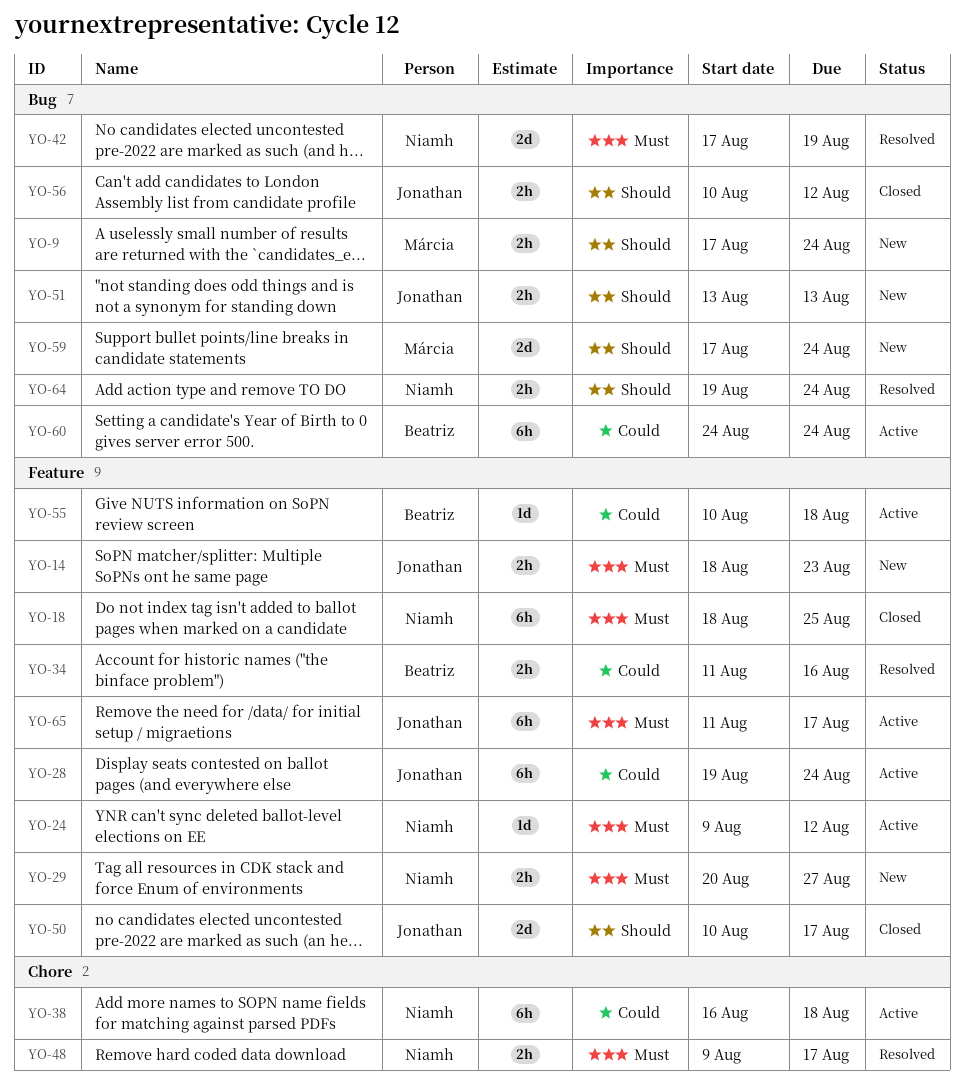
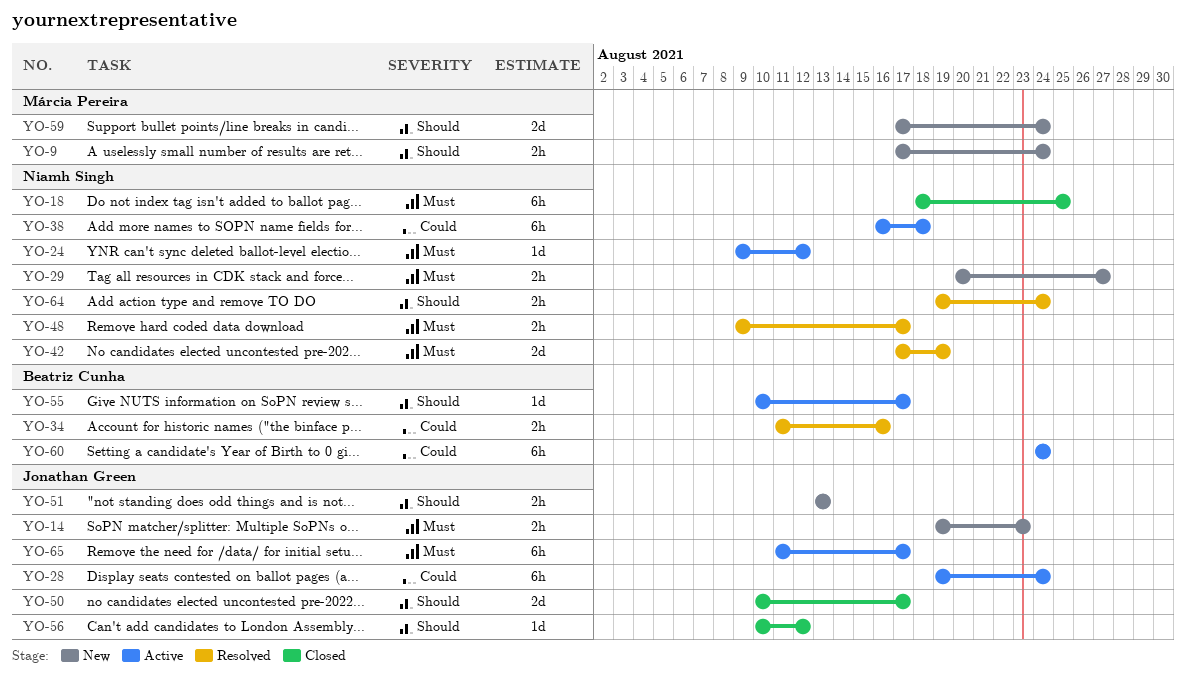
YO-14, start: Aug 18 -> Aug 19
YO-55, priority: Could -> Should
YO-55, due: Aug 18 -> Aug 17
YO-56, estimate: 2h -> 1d

